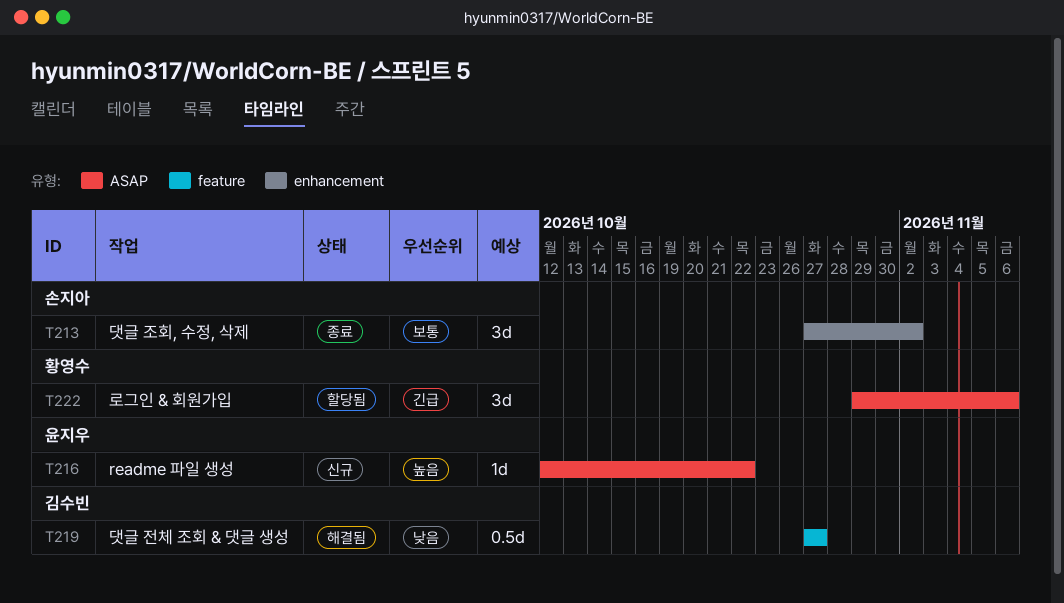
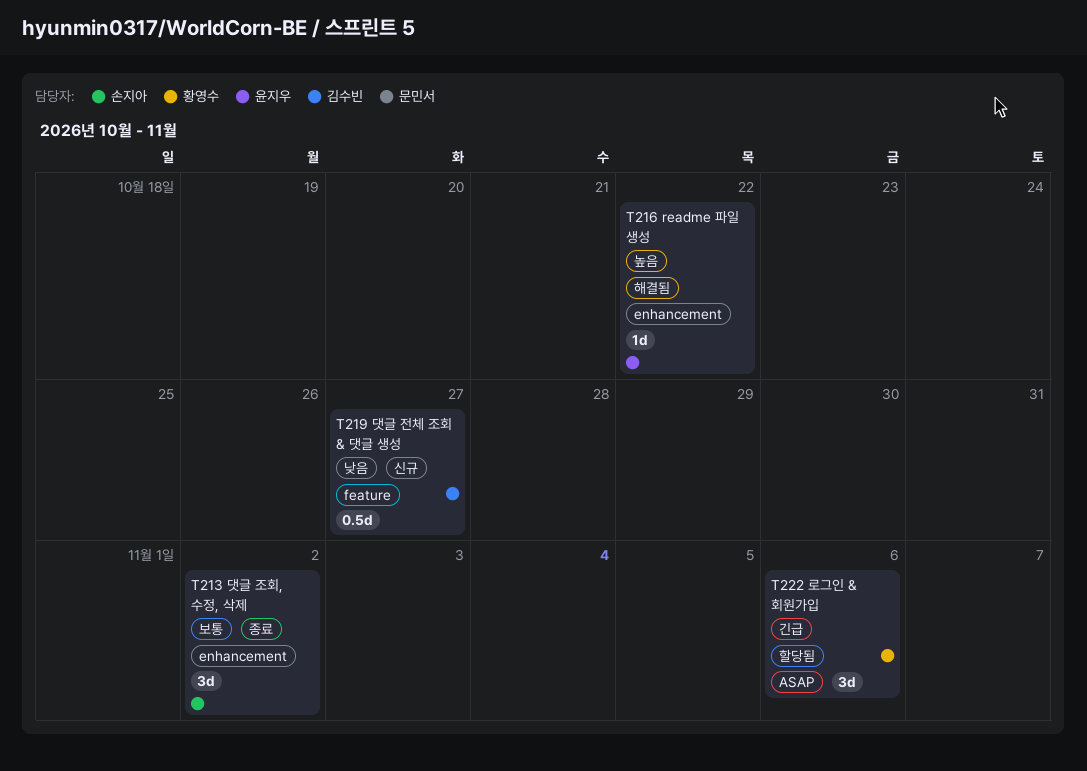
T216, status: 신규 -> 해결됨
T216, label: ASAP -> enhancement
T219, status: 해결됨 -> 신규

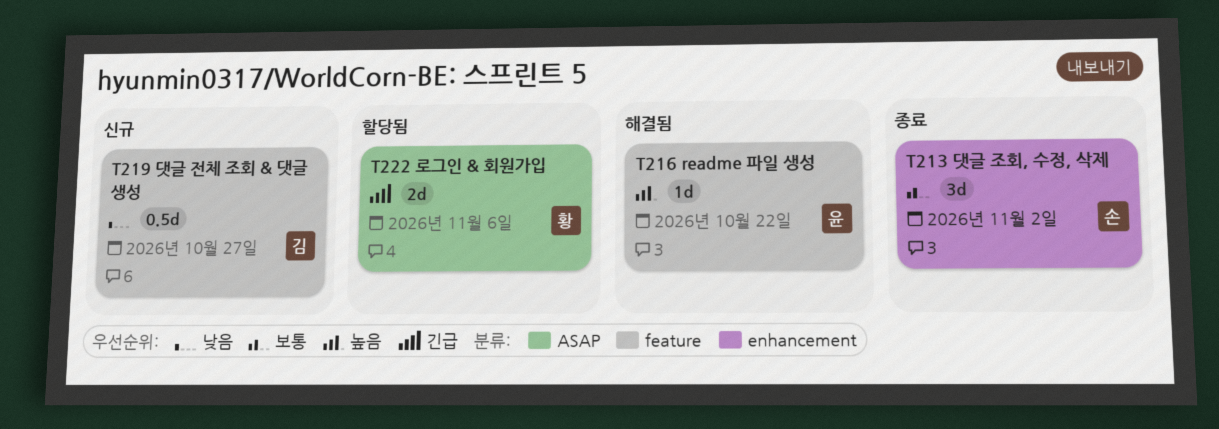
T216, label: enhancement -> feature
T222, estimate: 3d -> 2d

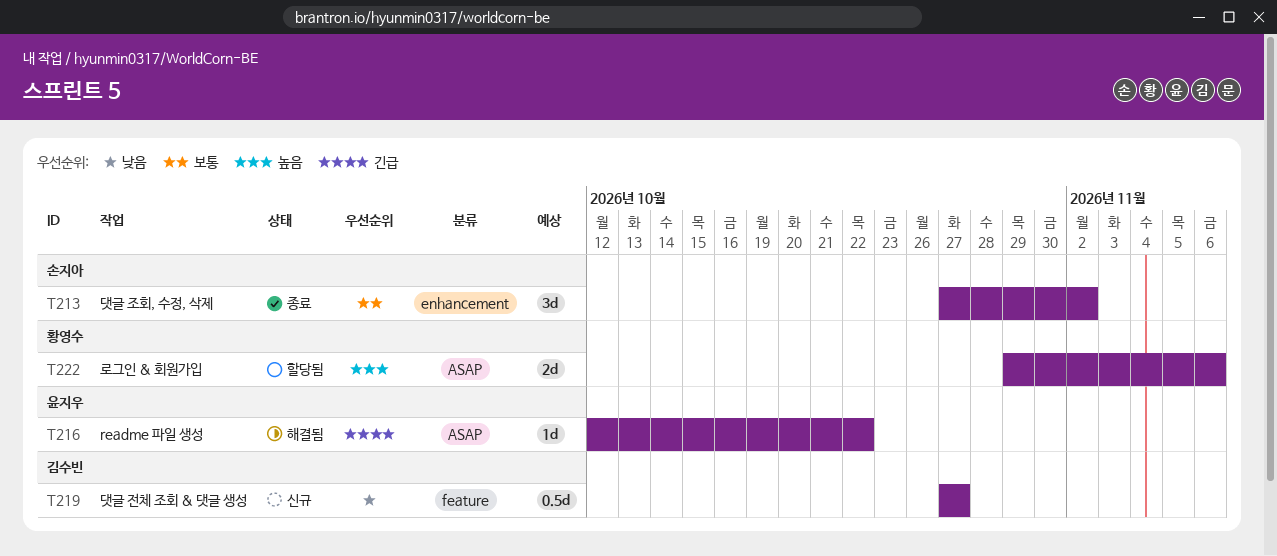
T216, priority: 높음 -> 긴급
T216, label: feature -> ASAP
T222, priority: 긴급 -> 높음

